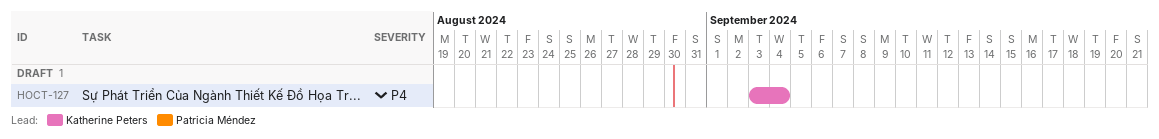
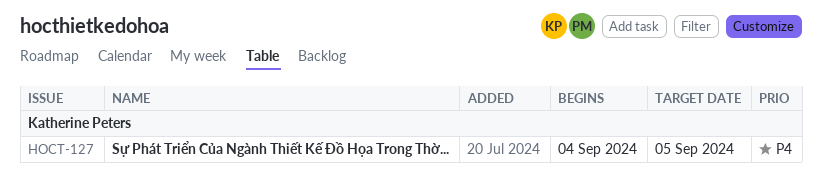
HOCT-127, start: Sep 3 -> Sep 4
HOCT-127, due: Sep 4 -> Sep 5

